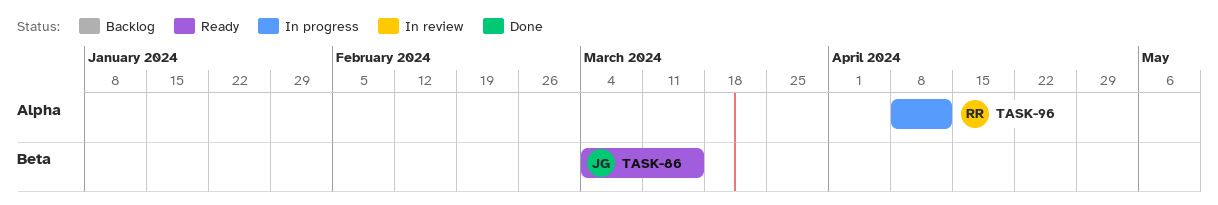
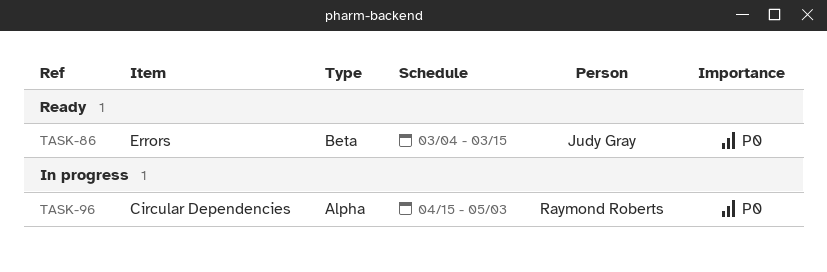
TASK-96, start: Apr 8 -> Apr 15
TASK-96, due: Apr 12 -> May 3

